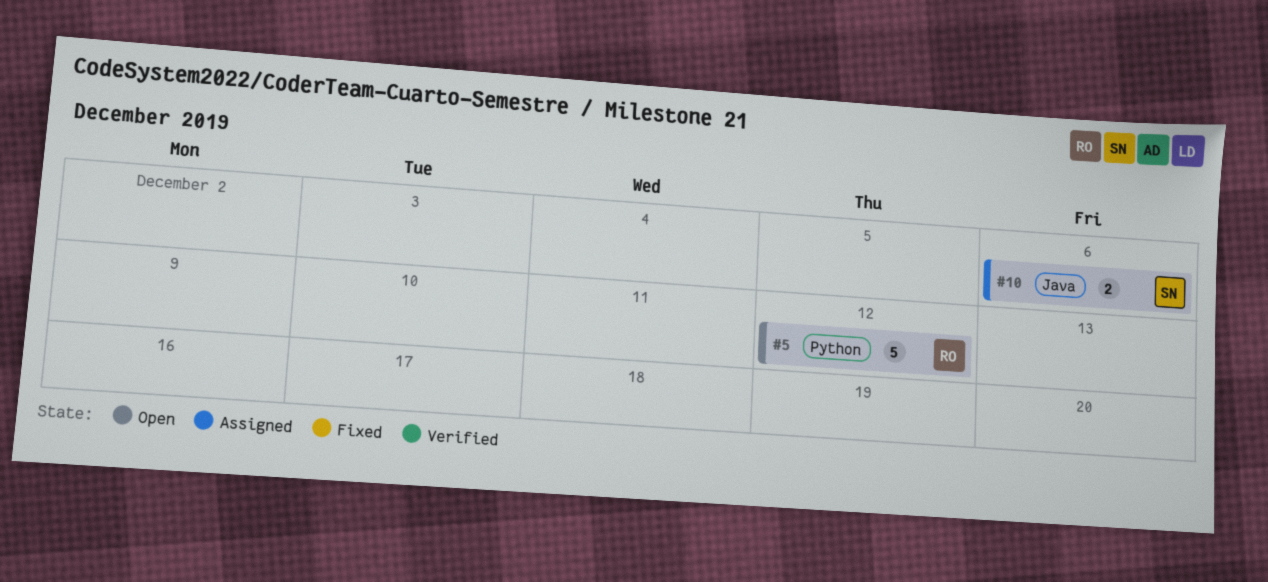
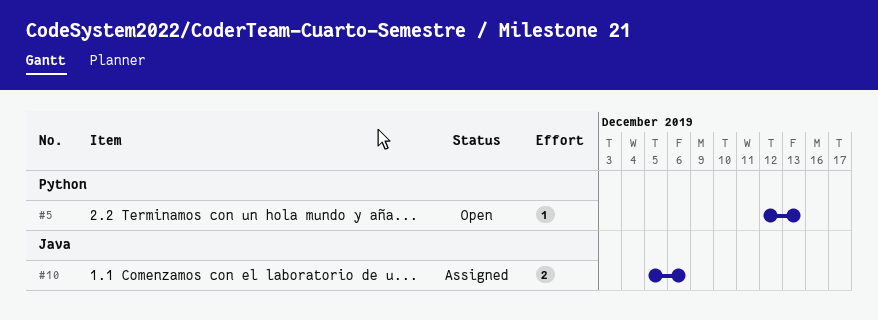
#5, estimate: 5 -> 1
#5, due: Dec 12 -> Dec 13

